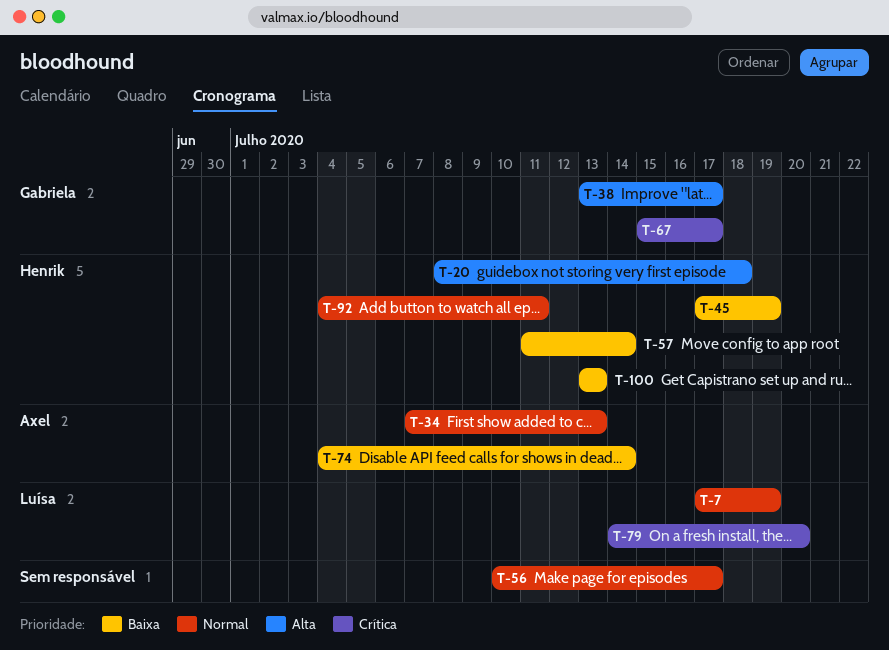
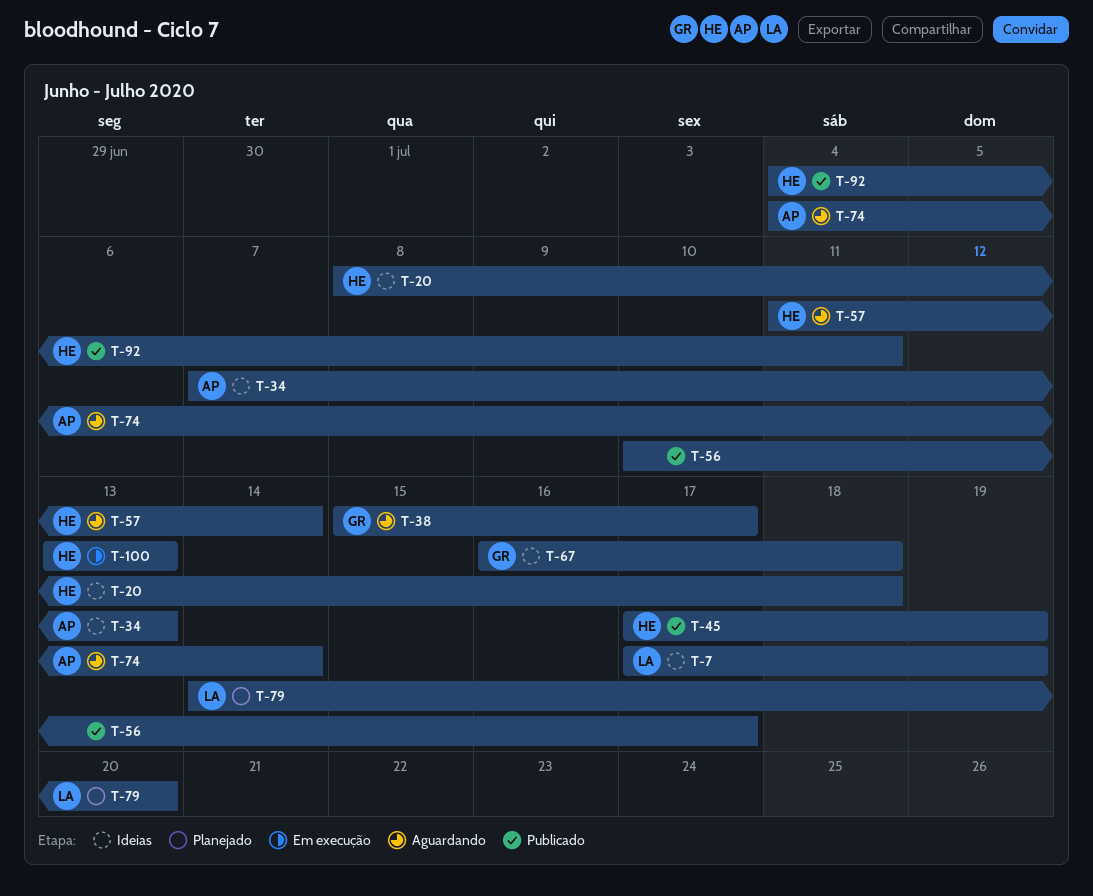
T-38, start: Jul 13 -> Jul 15
T-67, start: Jul 15 -> Jul 16
T-67, due: Jul 17 -> Jul 18

